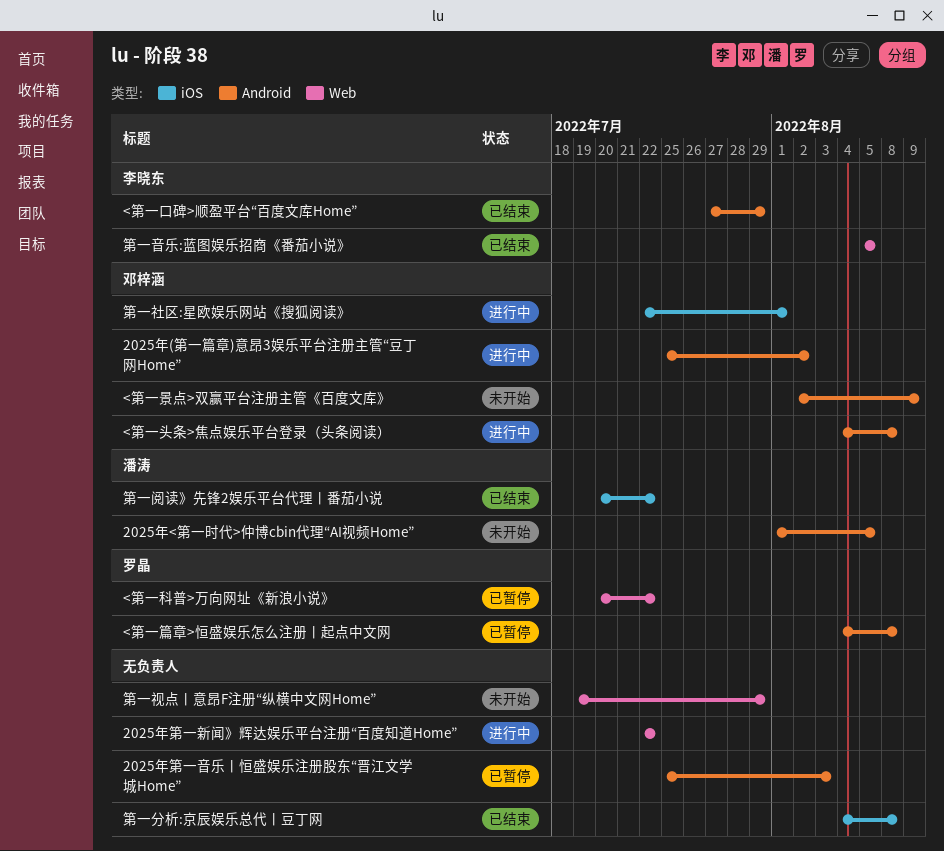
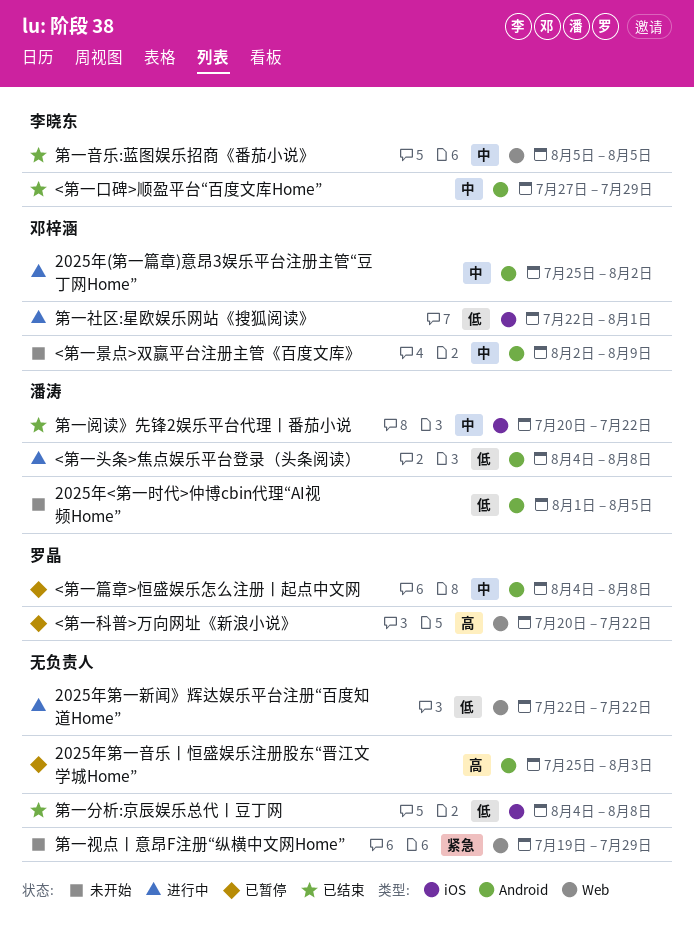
<第一头条>焦点娱乐平台登录（头条阅读）, owner: 邓梓涵 -> 潘涛

